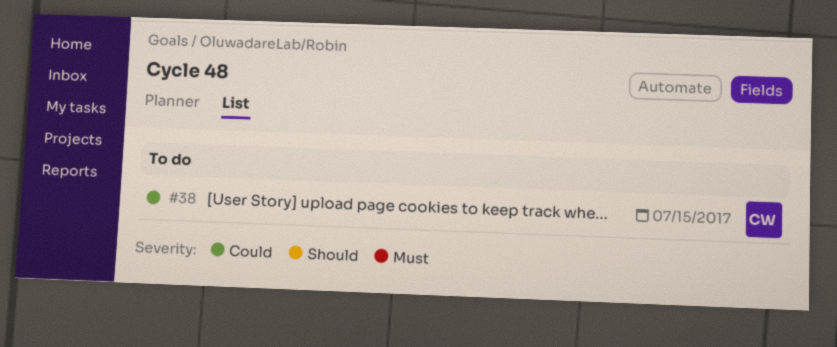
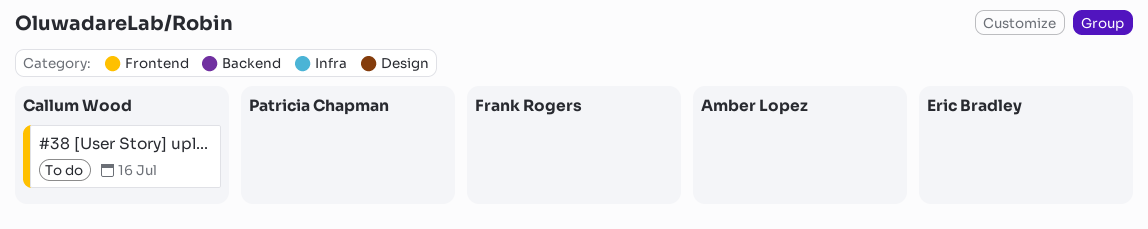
#38, due: Jul 15 -> Jul 16

